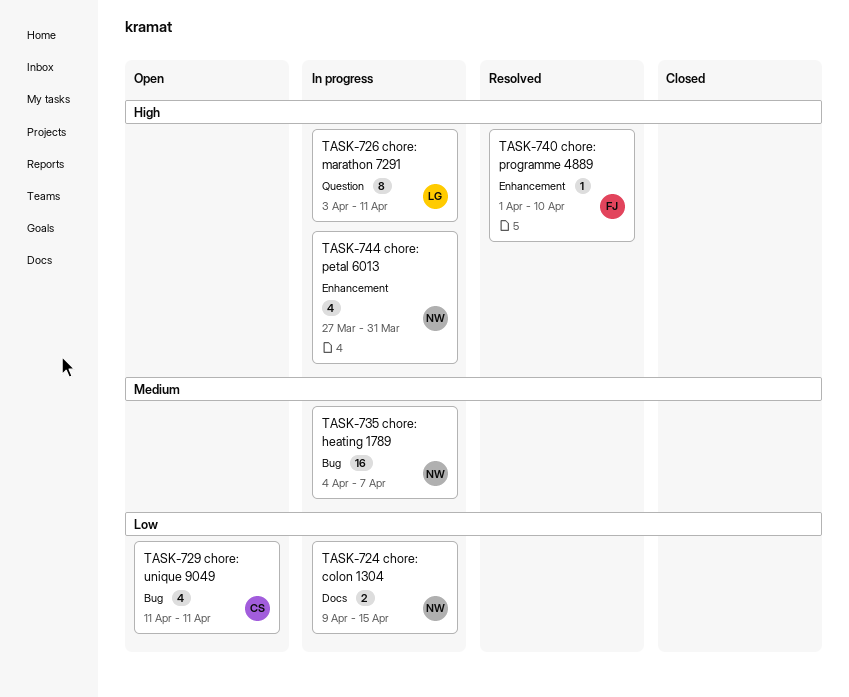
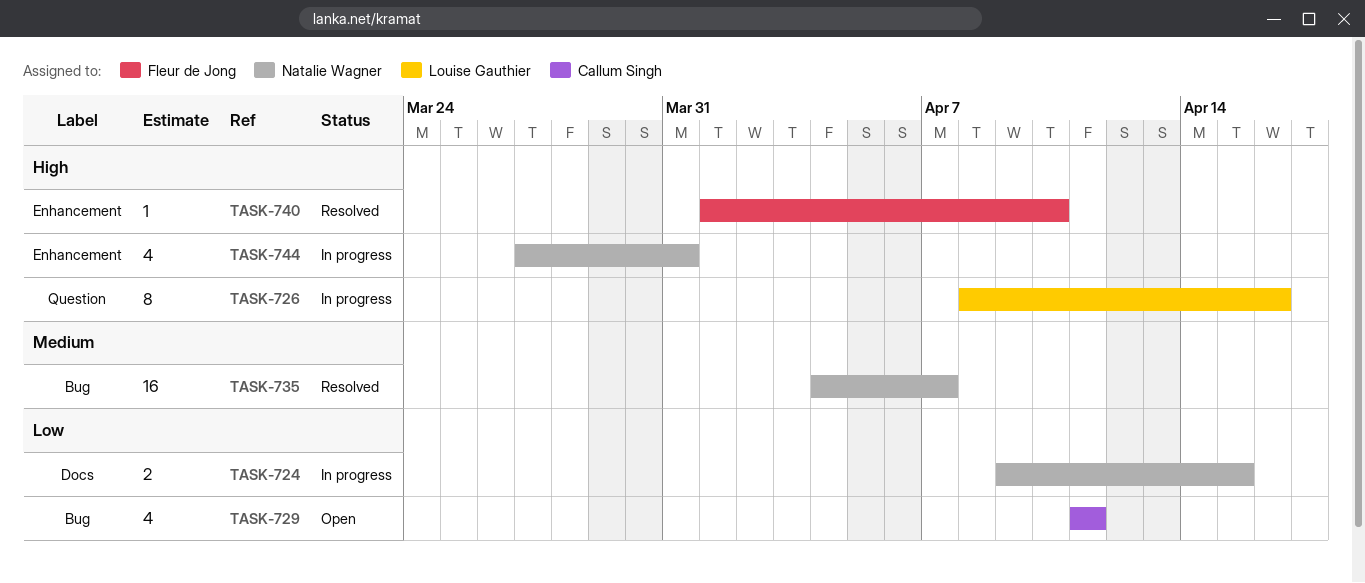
TASK-726, start: Apr 3 -> Apr 8
TASK-726, due: Apr 11 -> Apr 16
TASK-735, status: In progress -> Resolved

